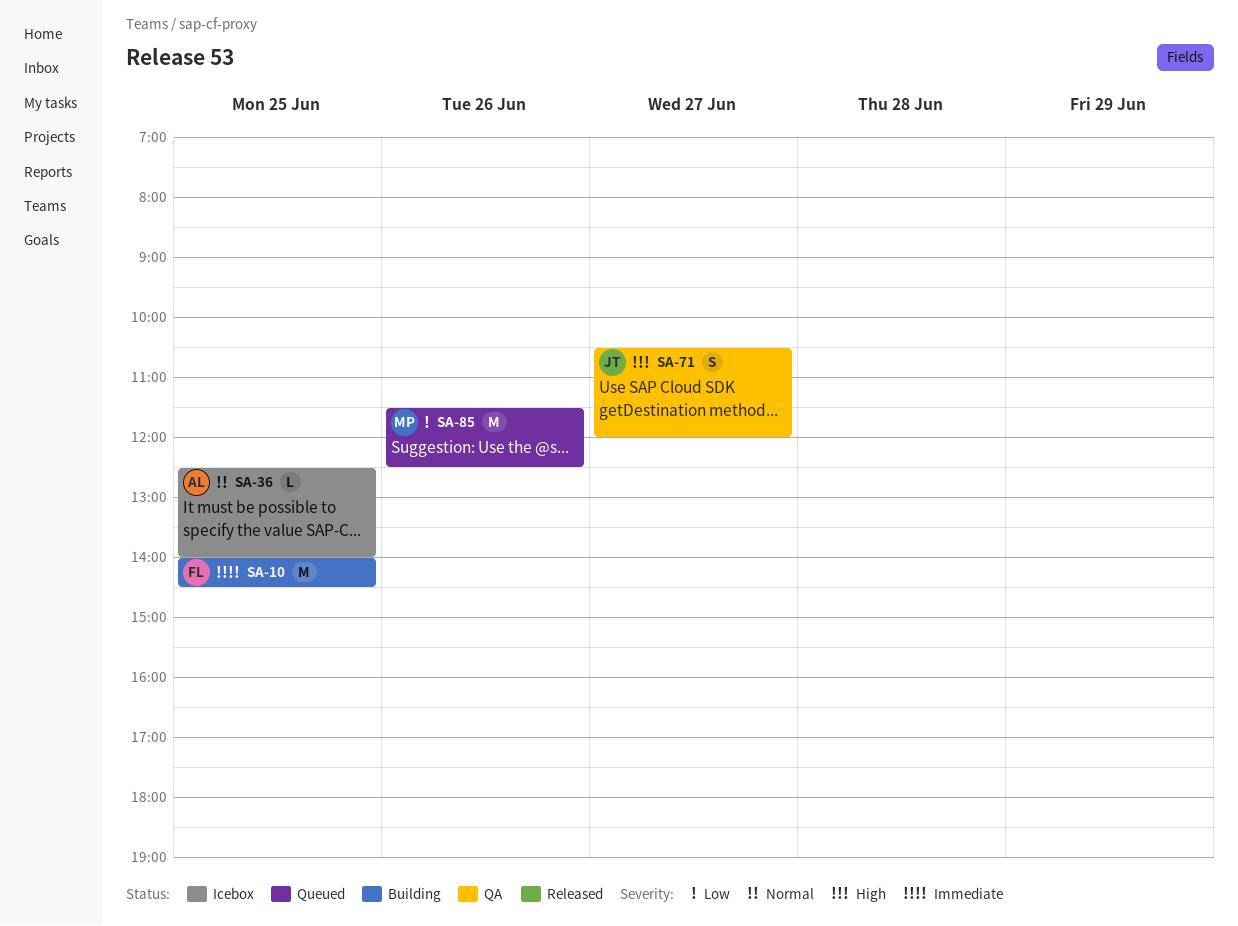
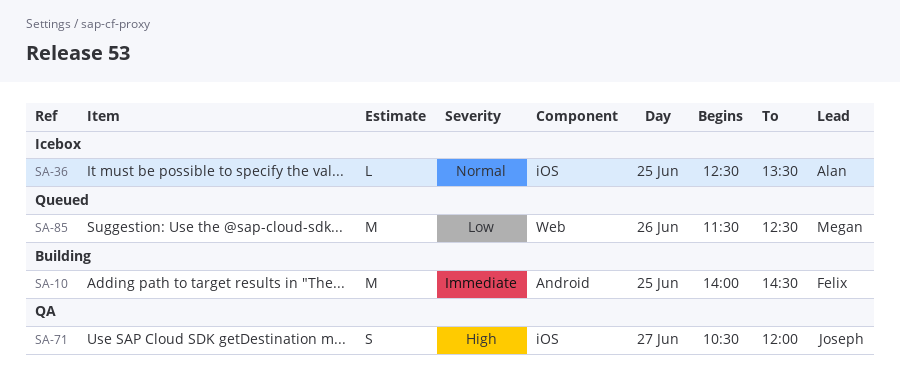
SA-36, ends: 14:00 -> 13:30

